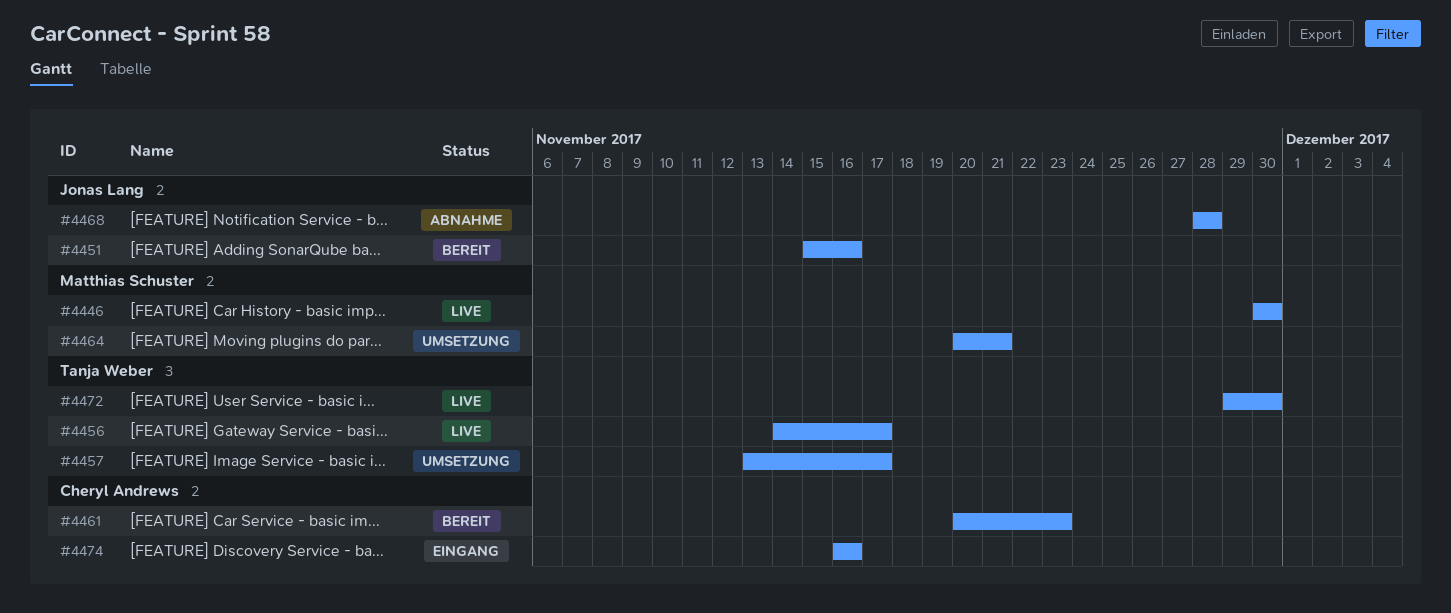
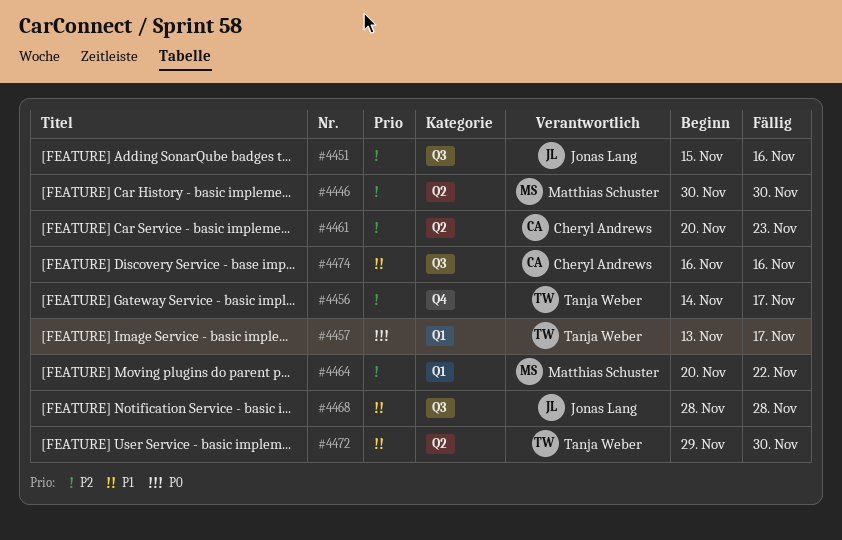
#4464, due: Nov 21 -> Nov 22

